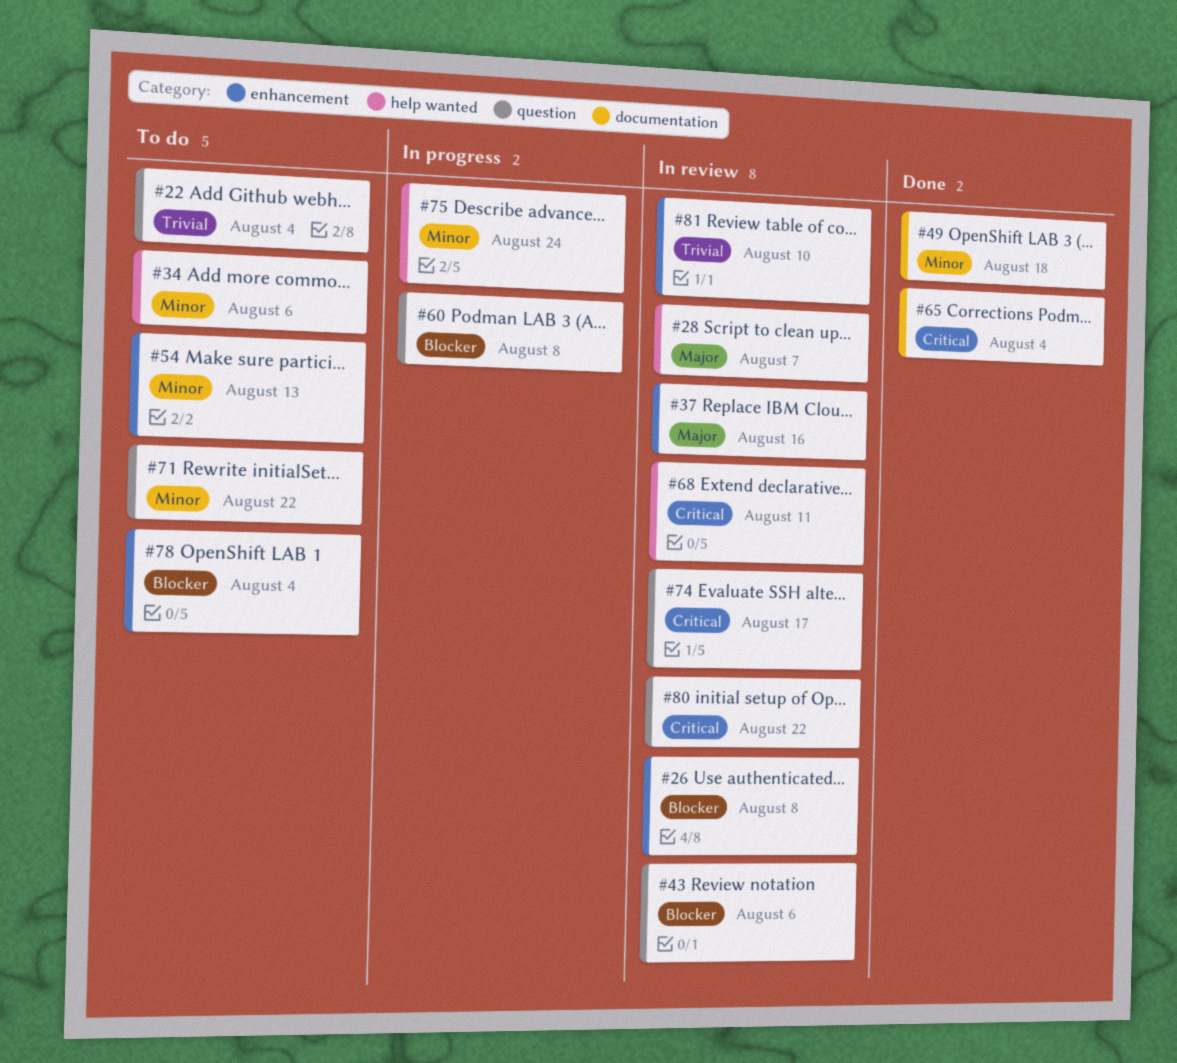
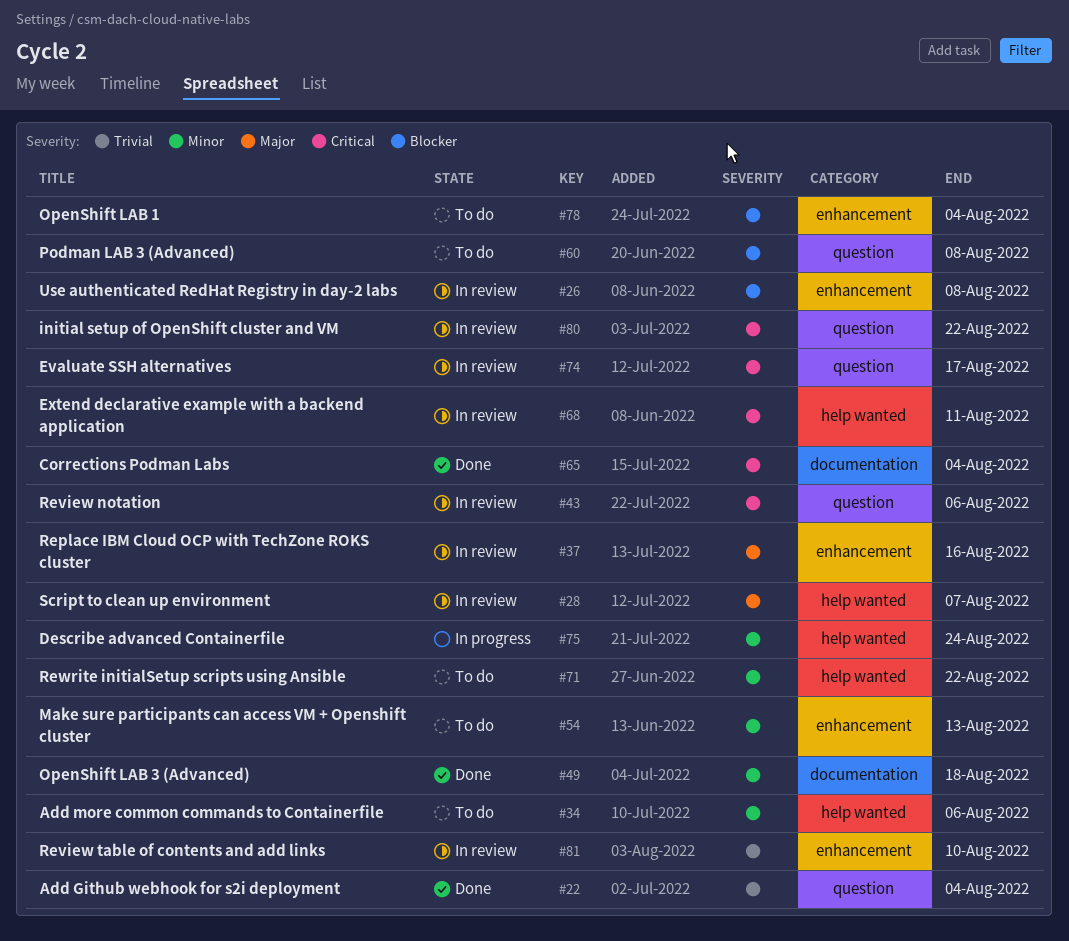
#22, status: To do -> Done
#43, priority: Blocker -> Critical
#60, status: In progress -> To do
#71, label: question -> help wanted

